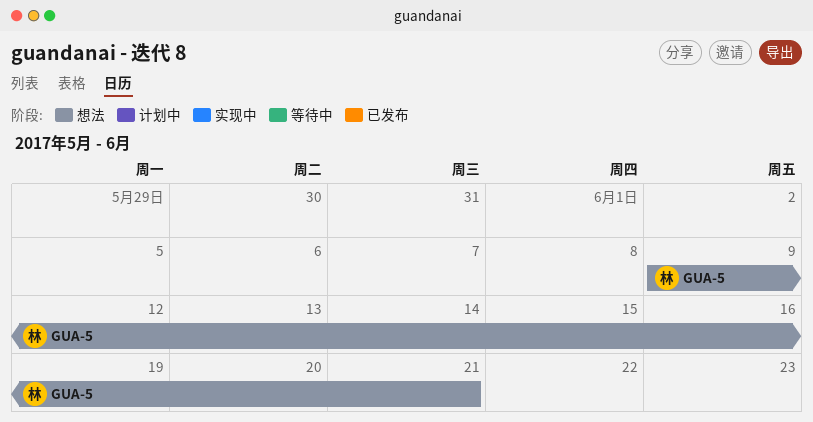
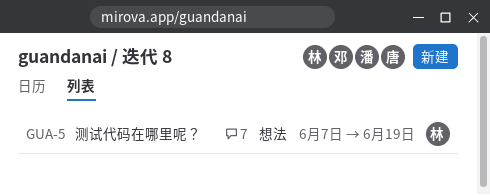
GUA-5, start: Jun 9 -> Jun 7
GUA-5, due: Jun 21 -> Jun 19

